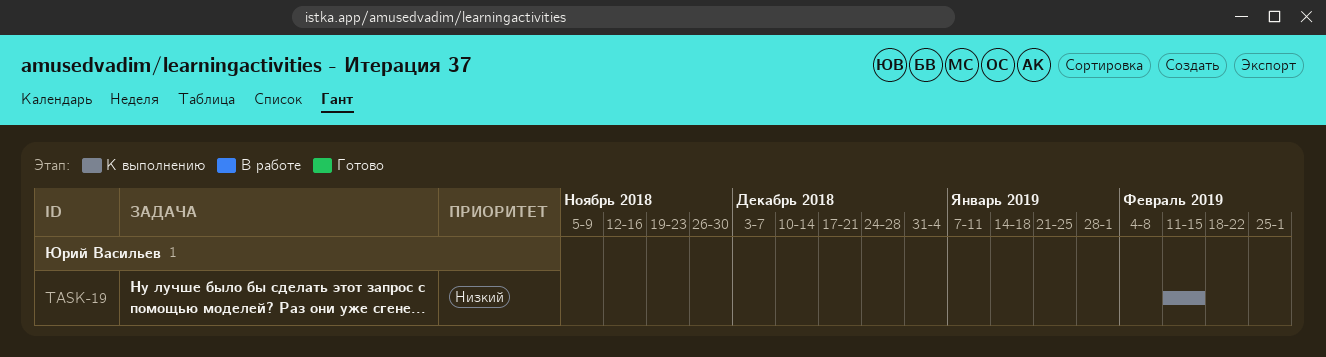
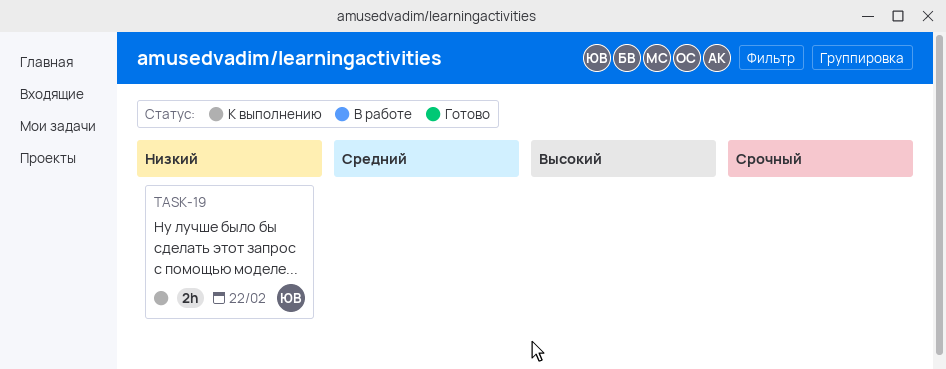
TASK-19, due: Feb 15 -> Feb 22

